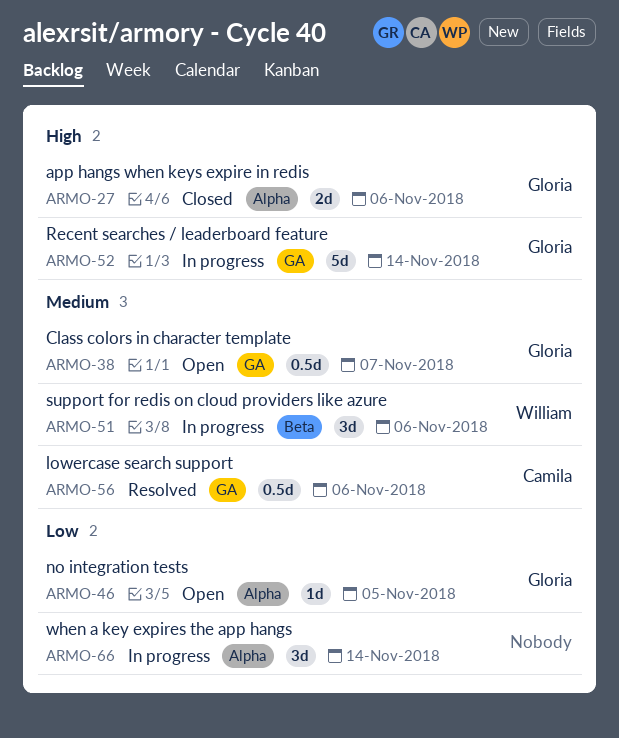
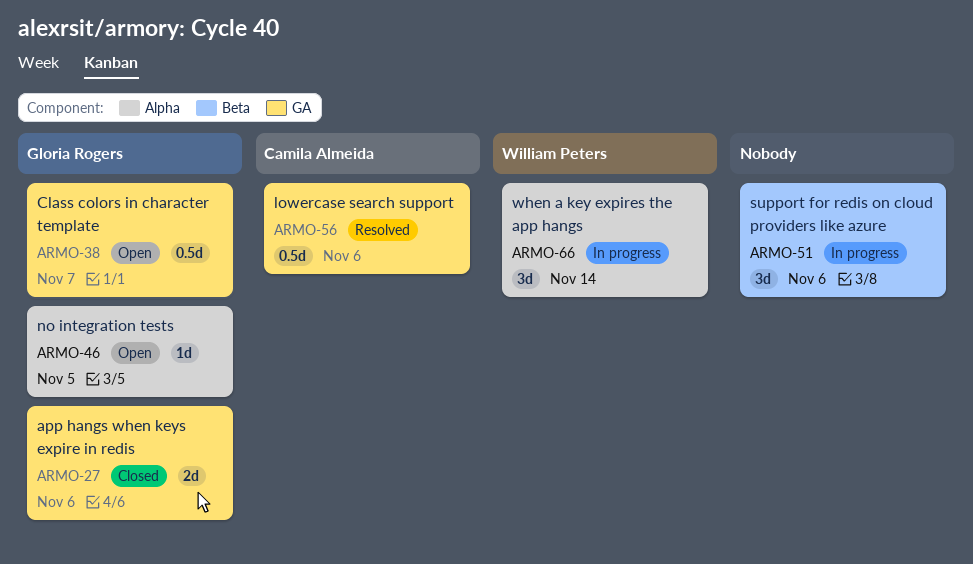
ARMO-27, label: Alpha -> GA
ARMO-51, owner: William Peters -> none
ARMO-52: present -> none
ARMO-66, owner: none -> William Peters

